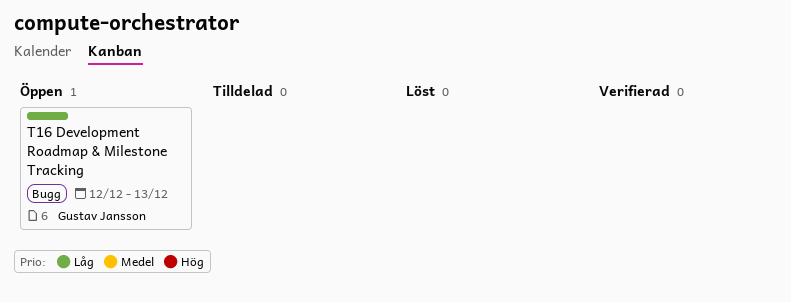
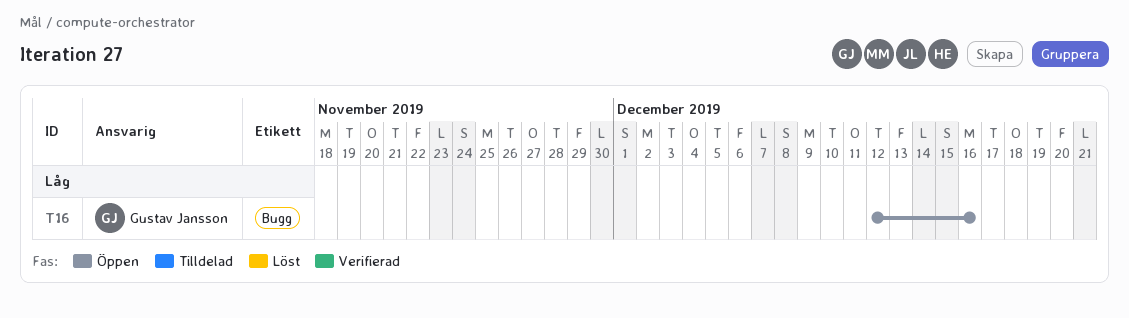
T16, due: Dec 13 -> Dec 16

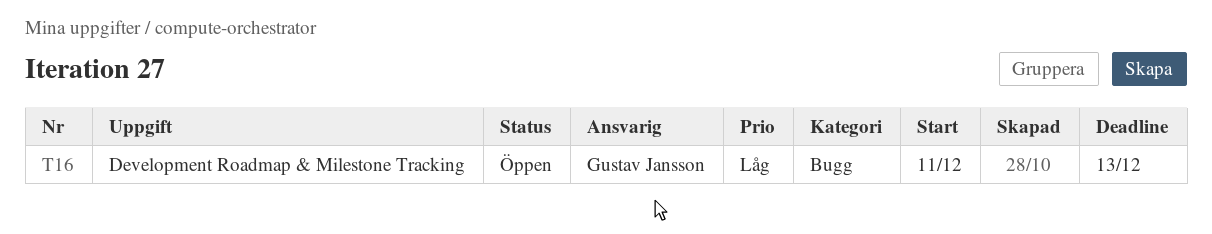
T16, start: Dec 12 -> Dec 11
T16, due: Dec 16 -> Dec 13

